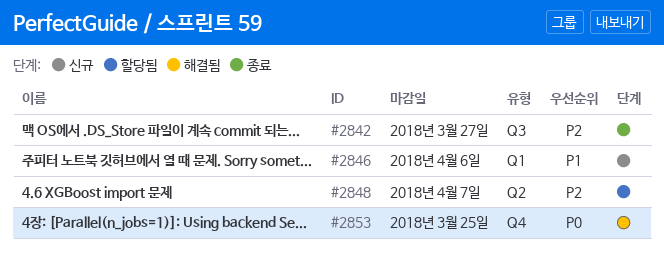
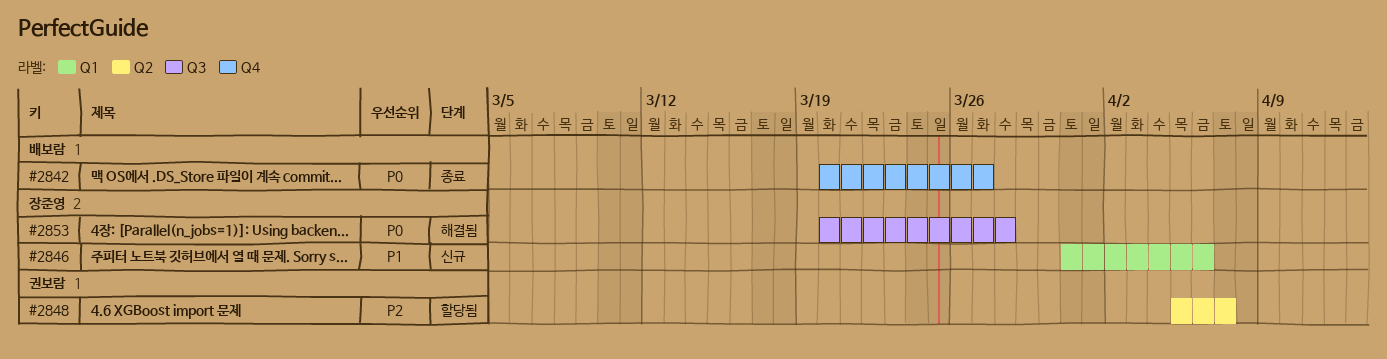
#2842, priority: P2 -> P0
#2842, label: Q3 -> Q4
#2853, label: Q4 -> Q3
#2853, due: Mar 25 -> Mar 28

